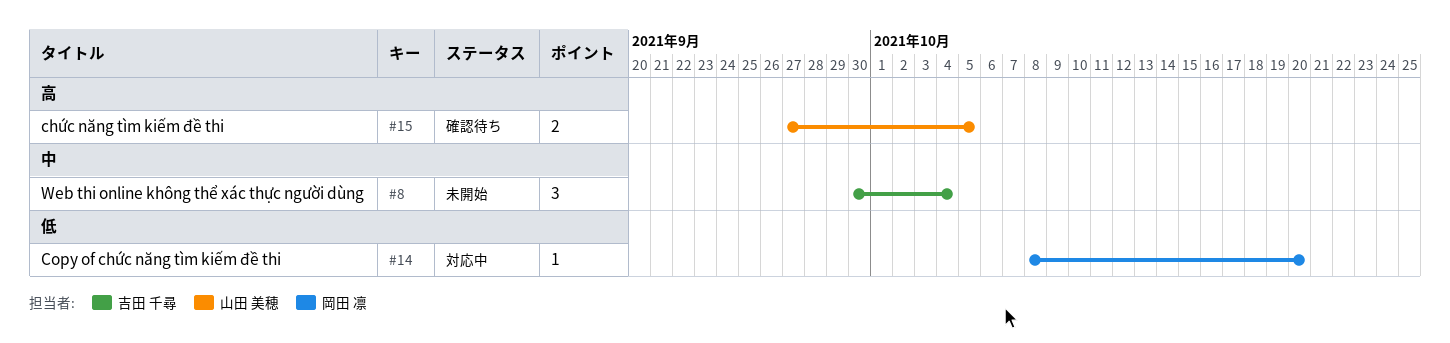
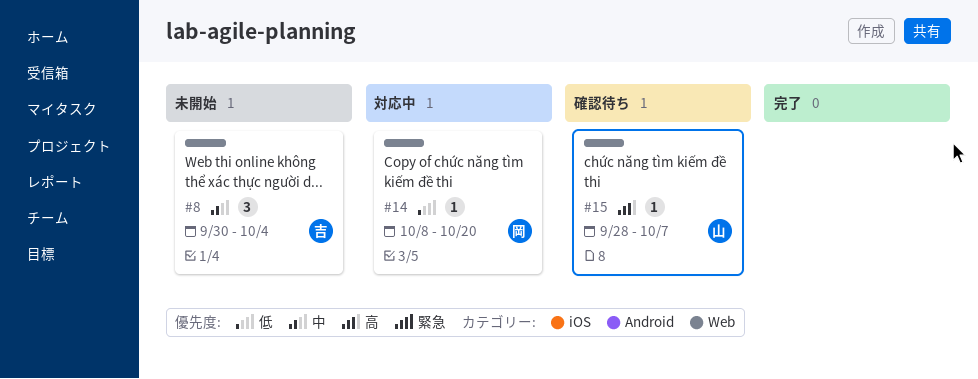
#15, estimate: 2 -> 1
#15, start: Sep 27 -> Sep 28
#15, due: Oct 5 -> Oct 7

